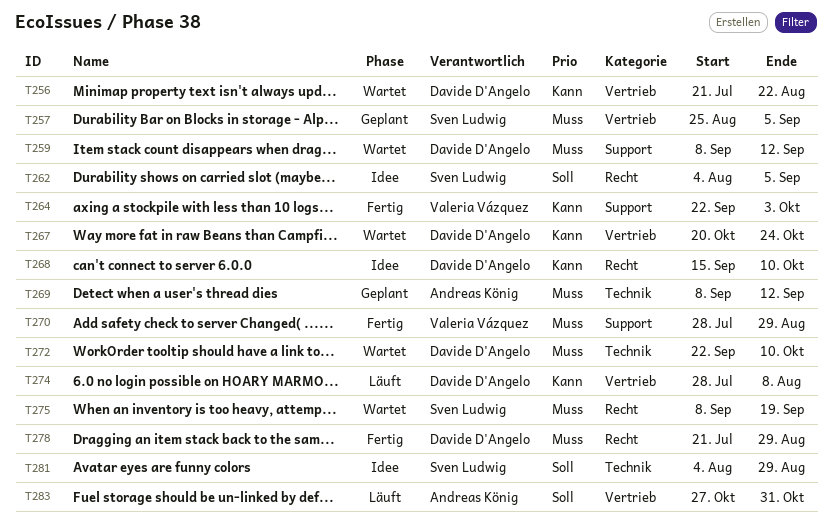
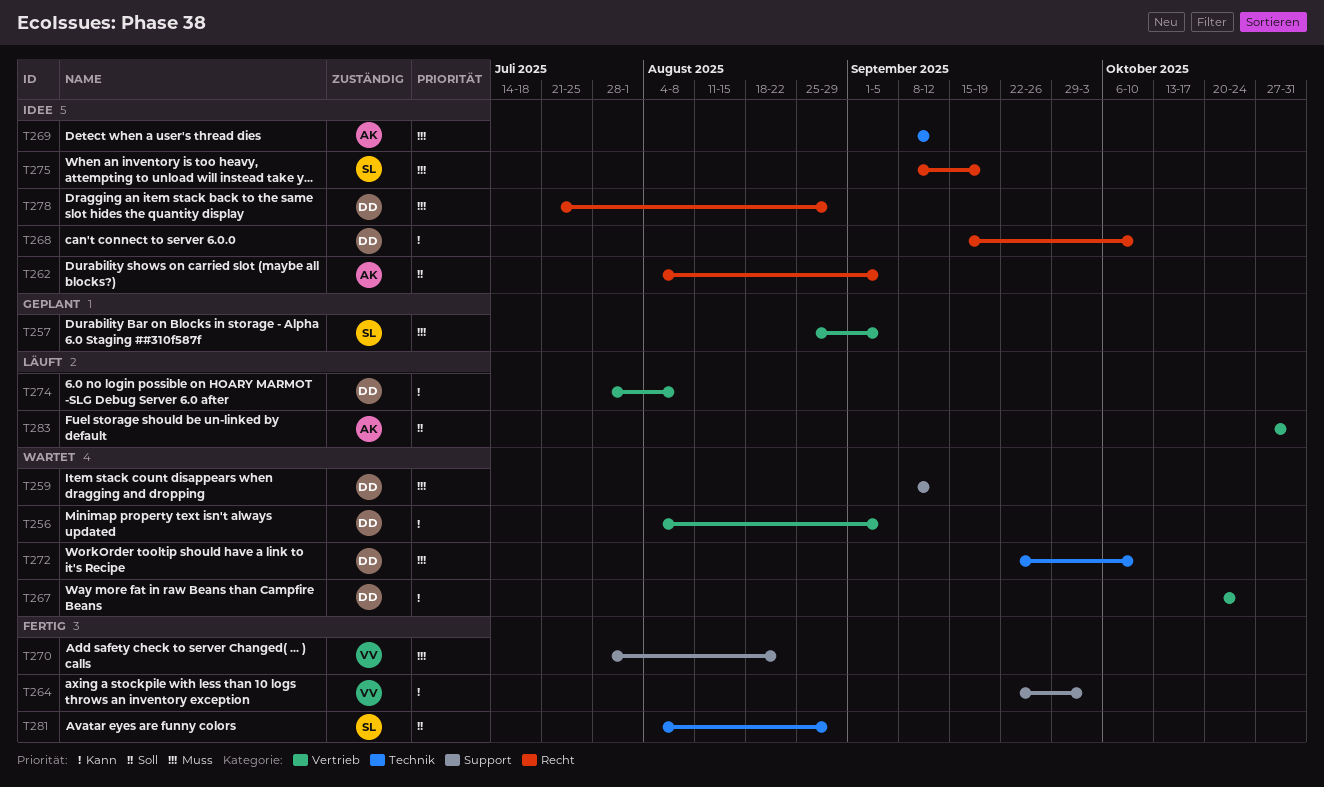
T256, start: Jul 21 -> Aug 4
T256, due: Aug 22 -> Sep 5
T262, owner: Sven Ludwig -> Andreas König
T269, status: Geplant -> Idee
T270, due: Aug 29 -> Aug 22
T275, status: Wartet -> Idee
T278, status: Fertig -> Idee
T281, status: Idee -> Fertig

